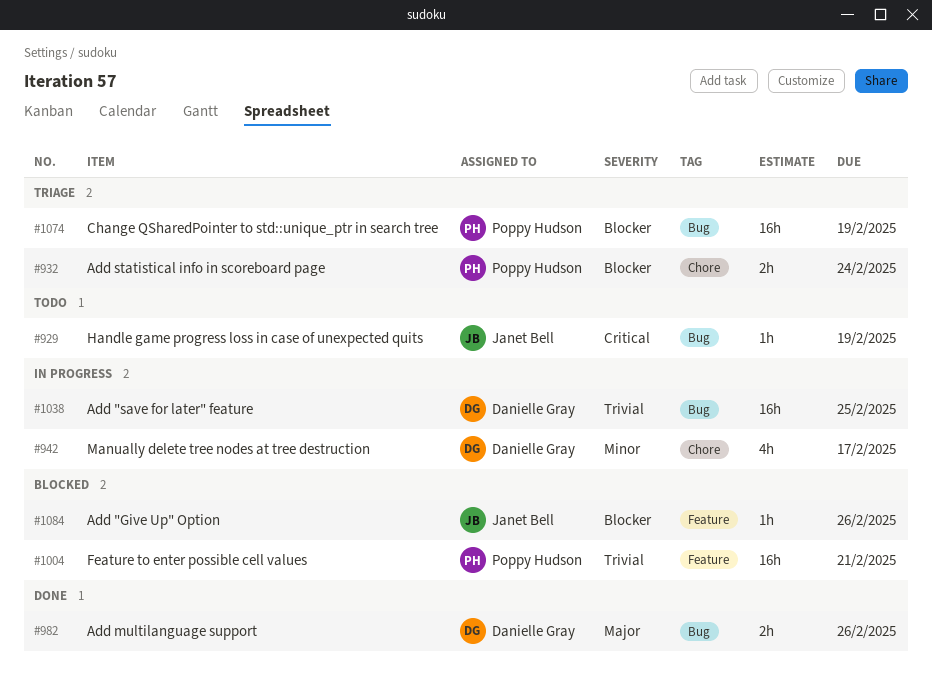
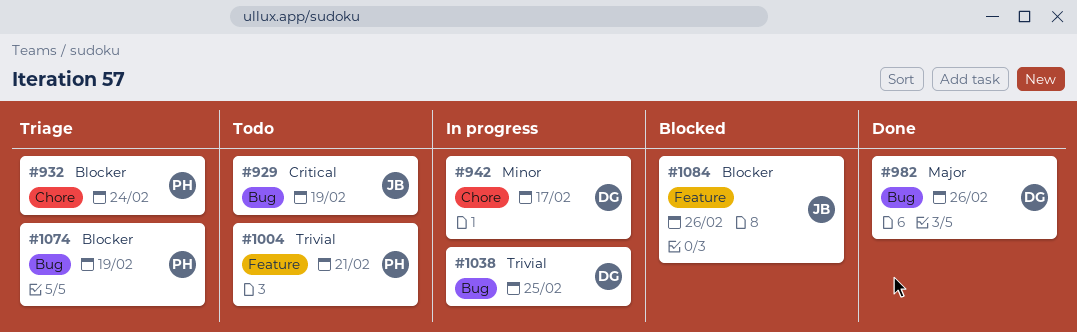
#1004, status: Blocked -> Todo

